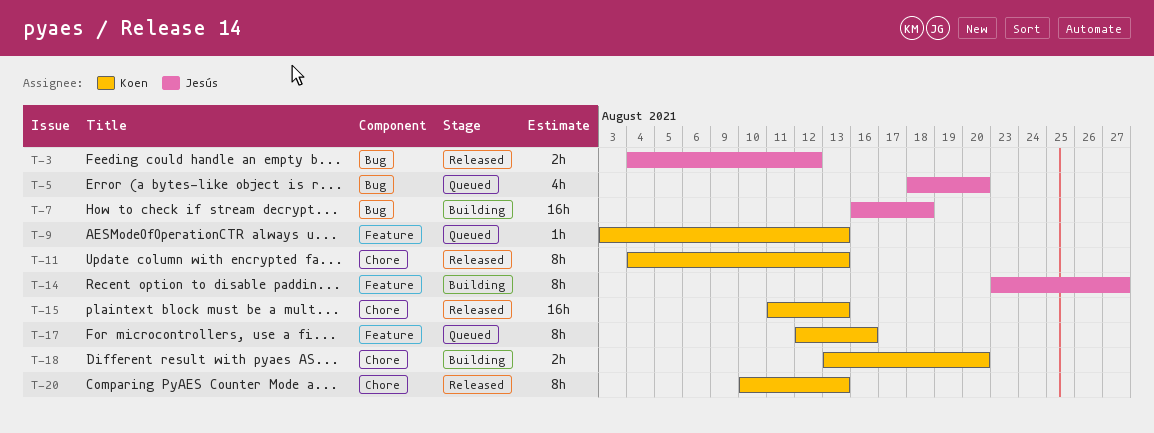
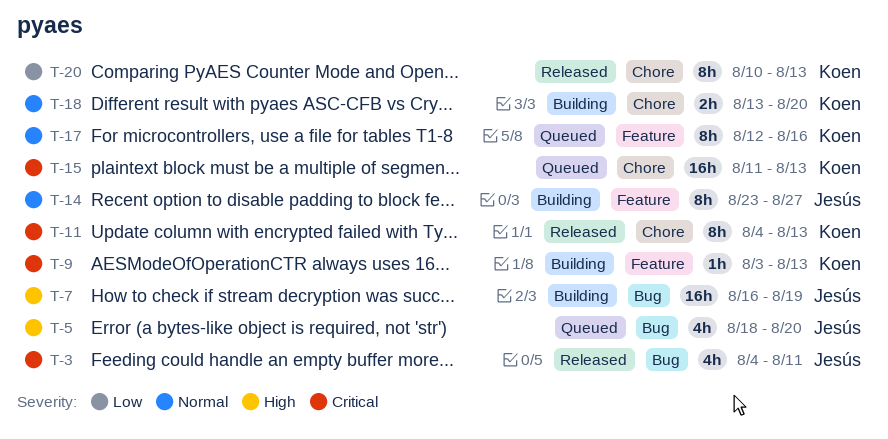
T-3, estimate: 2h -> 4h
T-3, due: Aug 12 -> Aug 11
T-7, due: Aug 18 -> Aug 19
T-9, status: Queued -> Building
T-15, status: Released -> Queued

